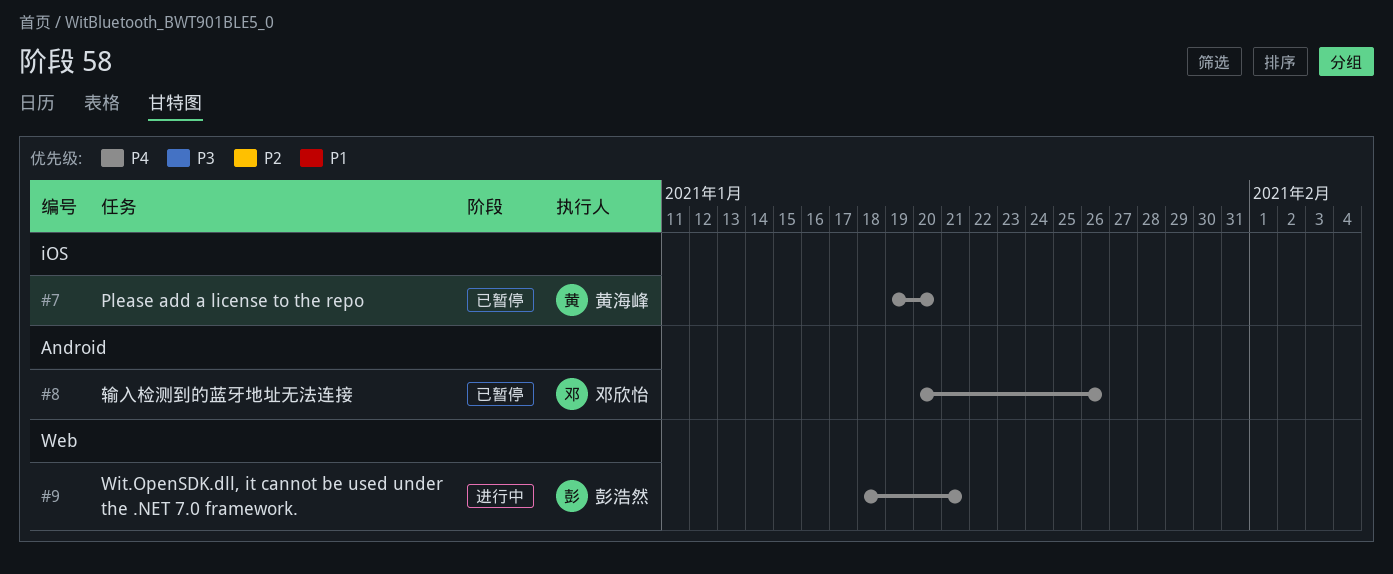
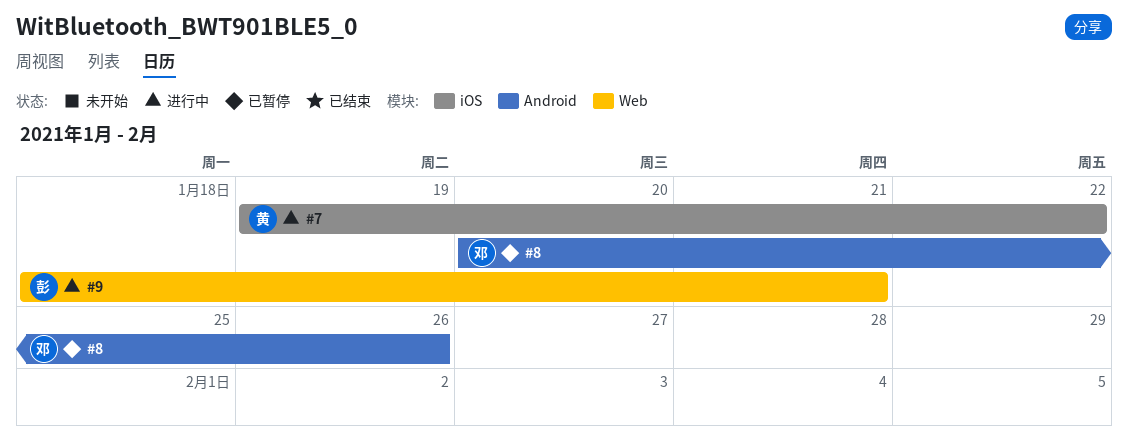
#7, status: 已暂停 -> 进行中
#7, due: Jan 20 -> Jan 22

